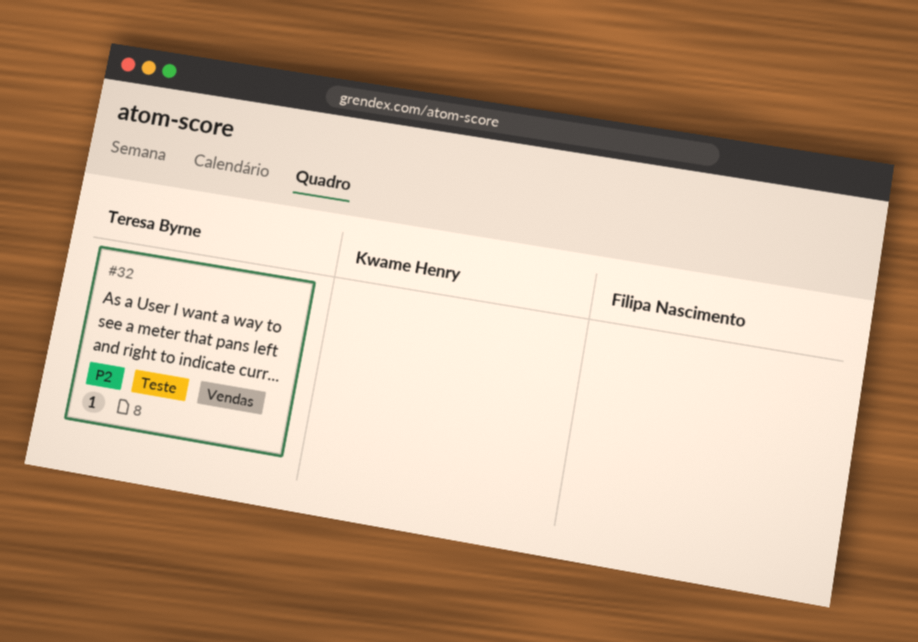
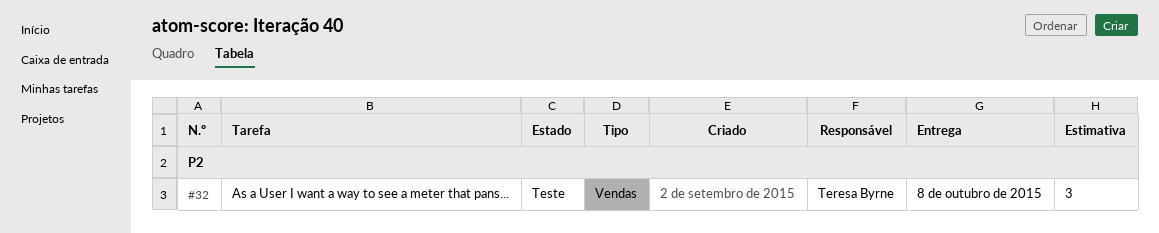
#32, estimate: 1 -> 3

